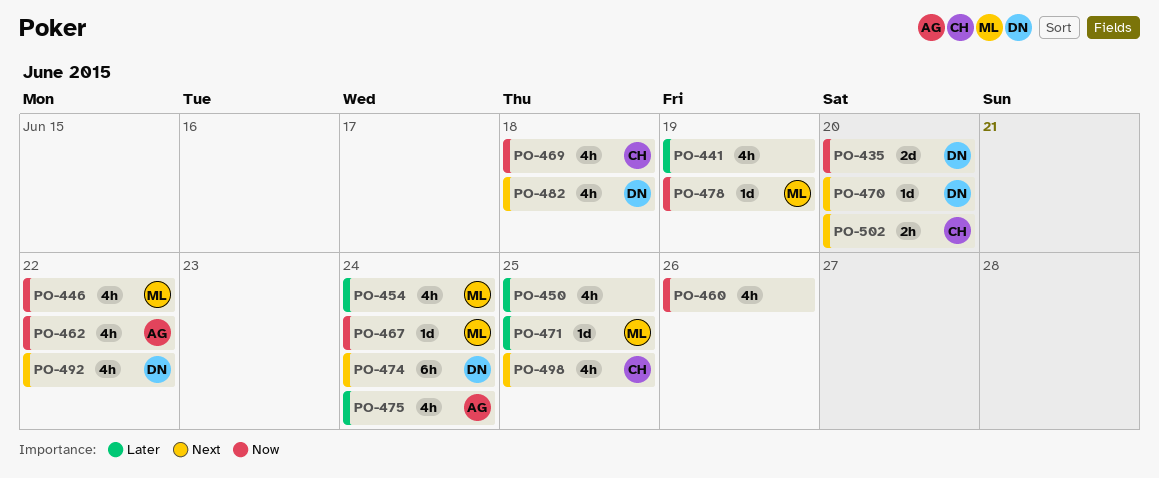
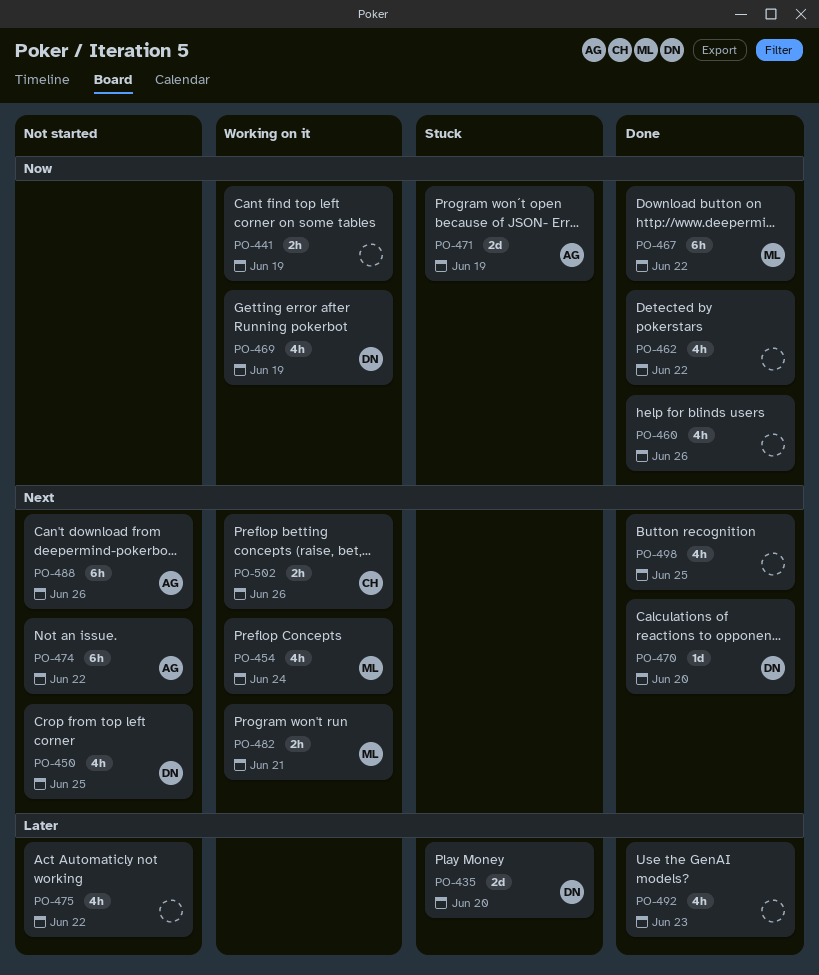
PO-435, priority: Now -> Later
PO-441, priority: Later -> Now
PO-441, estimate: 4h -> 2h
PO-446: present -> none
PO-450, owner: none -> DN
PO-450, priority: Later -> Next
PO-454, priority: Later -> Next
PO-462, owner: AG -> none
PO-467, estimate: 1d -> 6h
PO-467, due: Jun 24 -> Jun 22
PO-469, owner: CH -> DN
PO-469, due: Jun 18 -> Jun 19
PO-471, owner: ML -> AG
PO-471, priority: Later -> Now
PO-471, estimate: 1d -> 2d
PO-471, due: Jun 25 -> Jun 19
PO-474, owner: DN -> AG
PO-474, due: Jun 24 -> Jun 22
PO-475, owner: AG -> none
PO-475, due: Jun 24 -> Jun 22
PO-478: present -> none
PO-482, owner: DN -> ML
PO-482, estimate: 4h -> 2h
PO-482, due: Jun 18 -> Jun 21
PO-488: none -> present
PO-492, owner: DN -> none
PO-492, priority: Next -> Later
PO-492, due: Jun 22 -> Jun 23
PO-498, owner: CH -> none
PO-502, due: Jun 20 -> Jun 26

